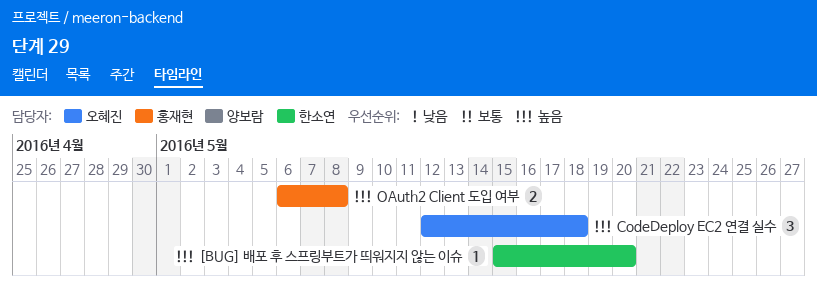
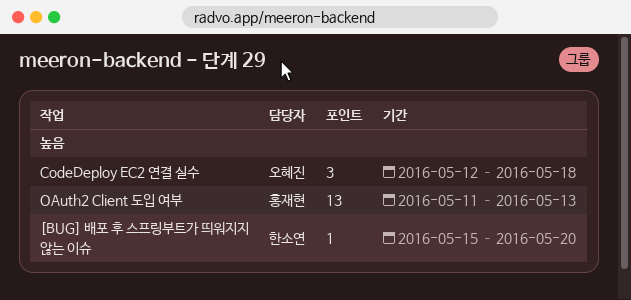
OAuth2 Client 도입 여부, estimate: 2 -> 13
OAuth2 Client 도입 여부, start: May 6 -> May 11
OAuth2 Client 도입 여부, due: May 8 -> May 13

